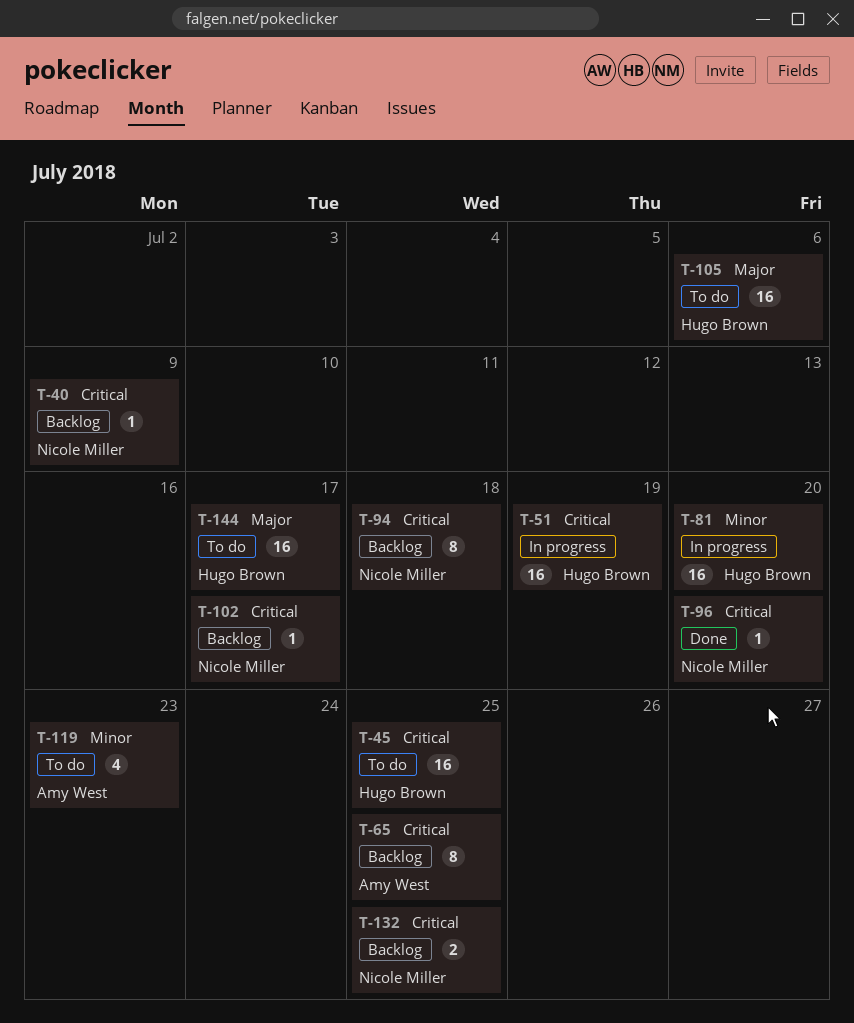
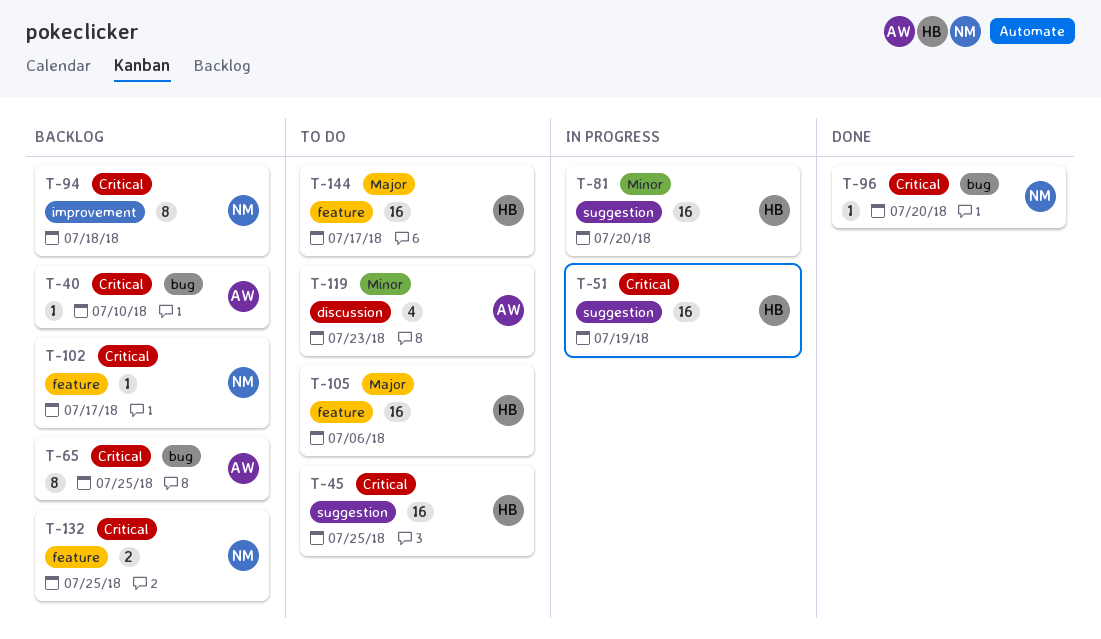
T-40, owner: Nicole Miller -> Amy West
T-40, due: Jul 9 -> Jul 10

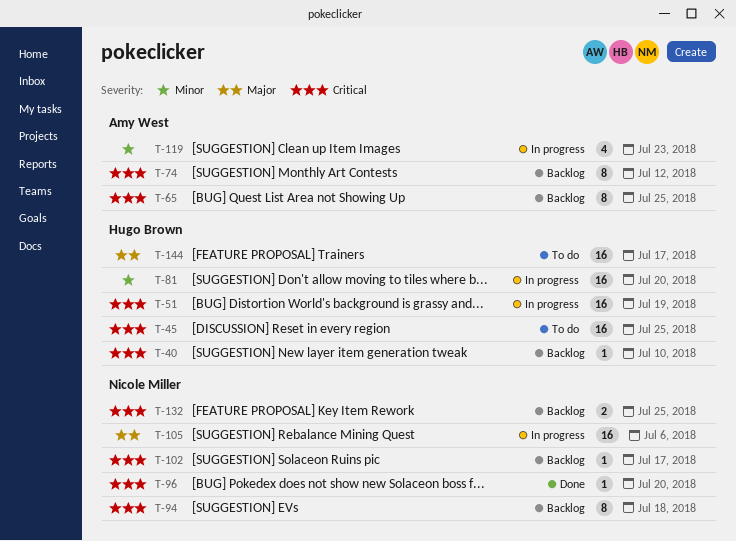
T-40, owner: Amy West -> Hugo Brown
T-74: none -> present
T-105, status: To do -> In progress
T-105, owner: Hugo Brown -> Nicole Miller
T-119, status: To do -> In progress

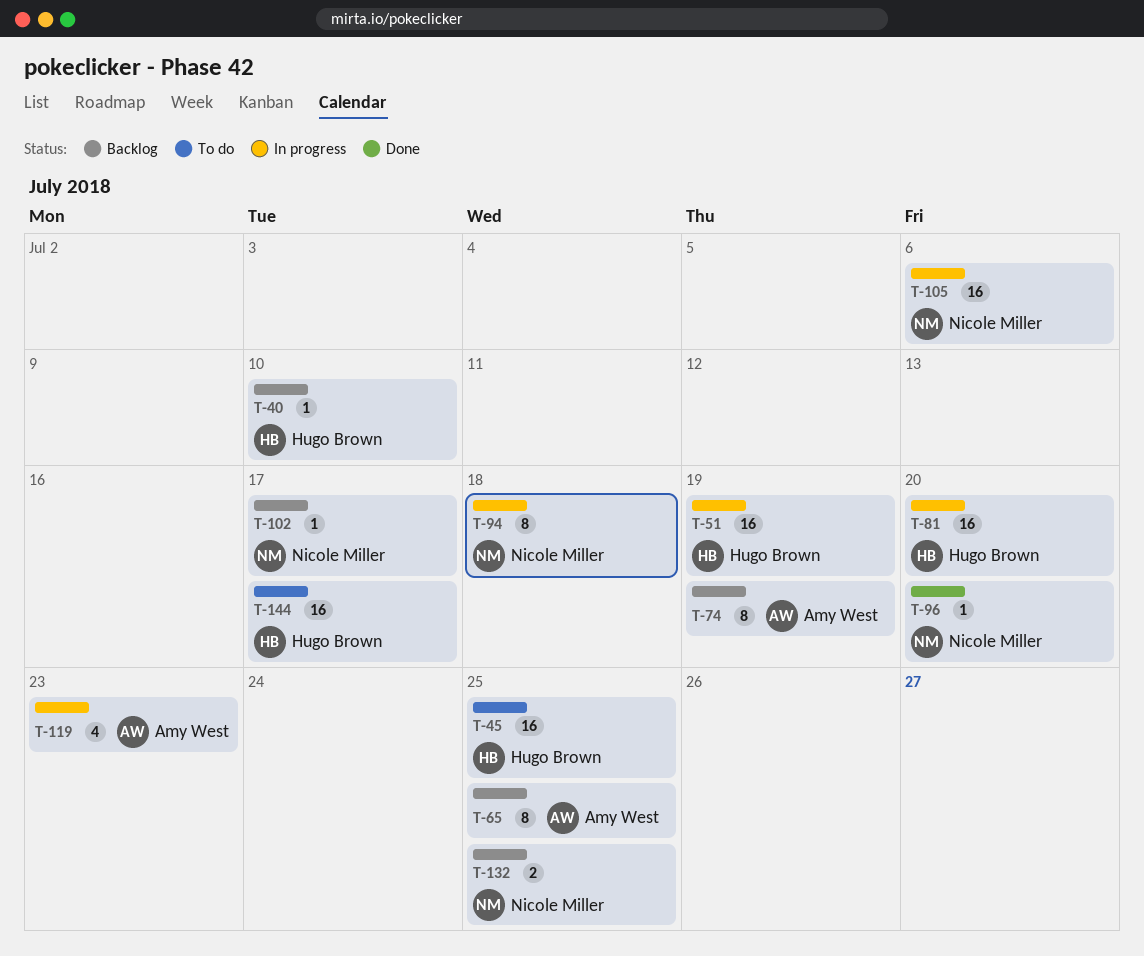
T-74, due: Jul 12 -> Jul 19
T-94, status: Backlog -> In progress

